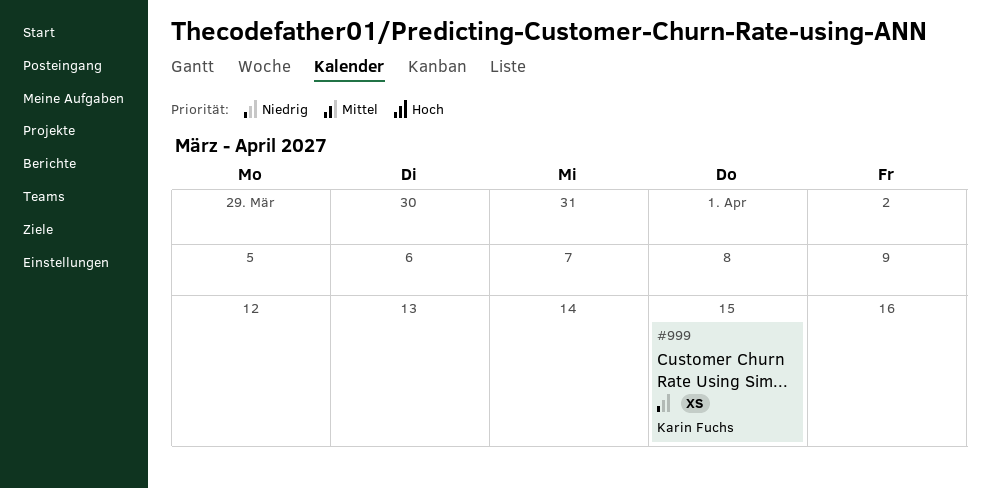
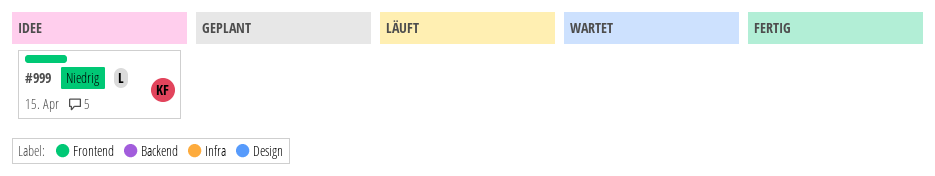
#999, estimate: XS -> L

